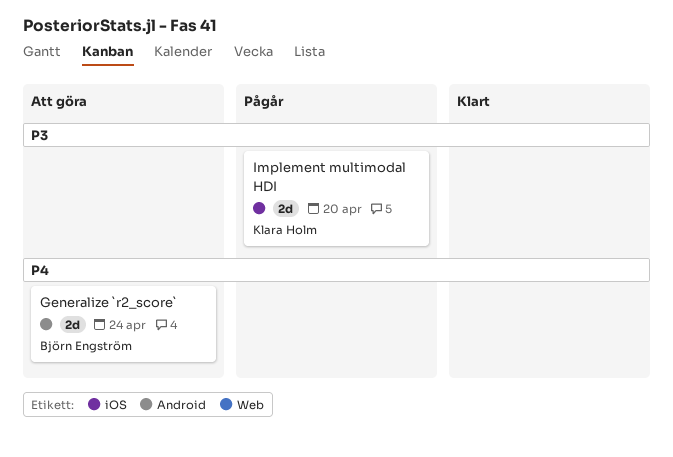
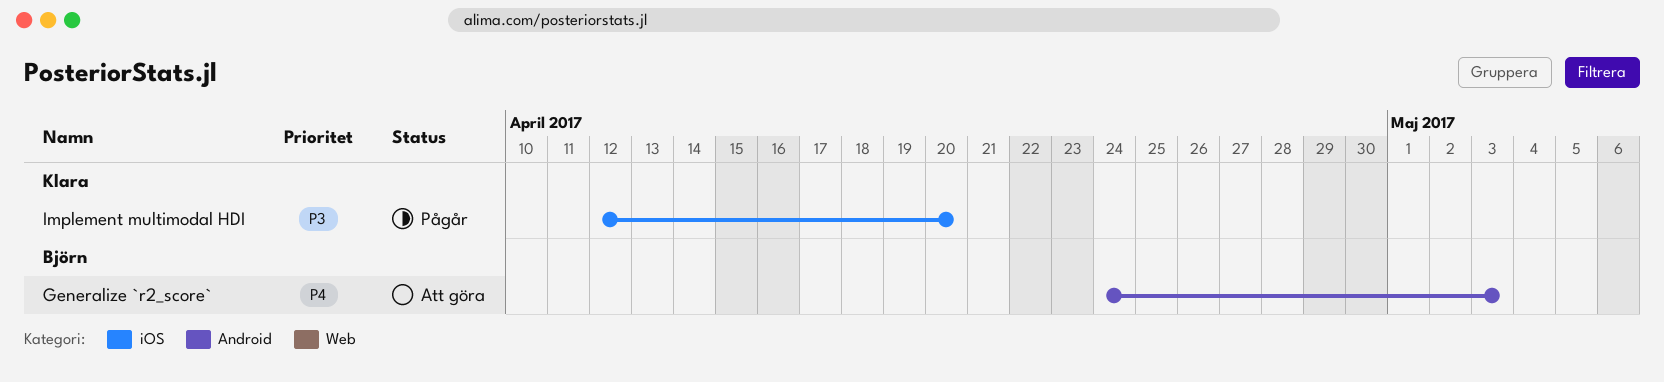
Generalize `r2_score`, due: Apr 24 -> May 3

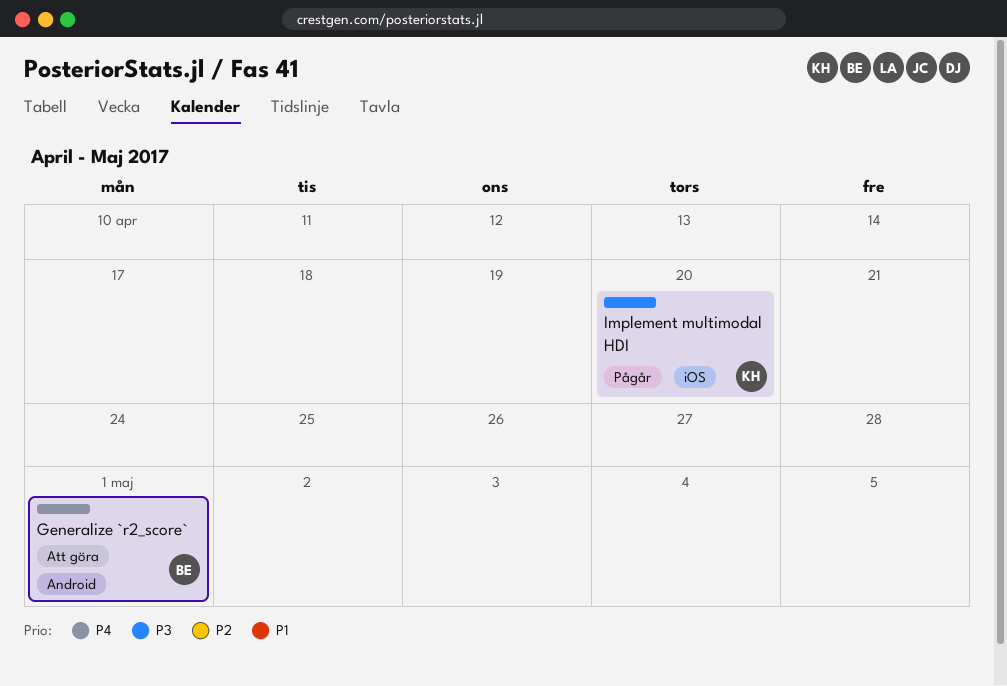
Generalize `r2_score`, due: May 3 -> May 1

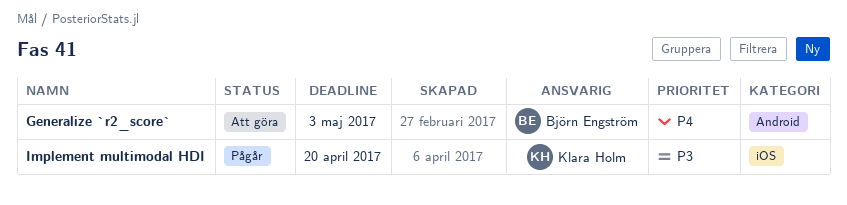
Generalize `r2_score`, due: May 1 -> May 3

